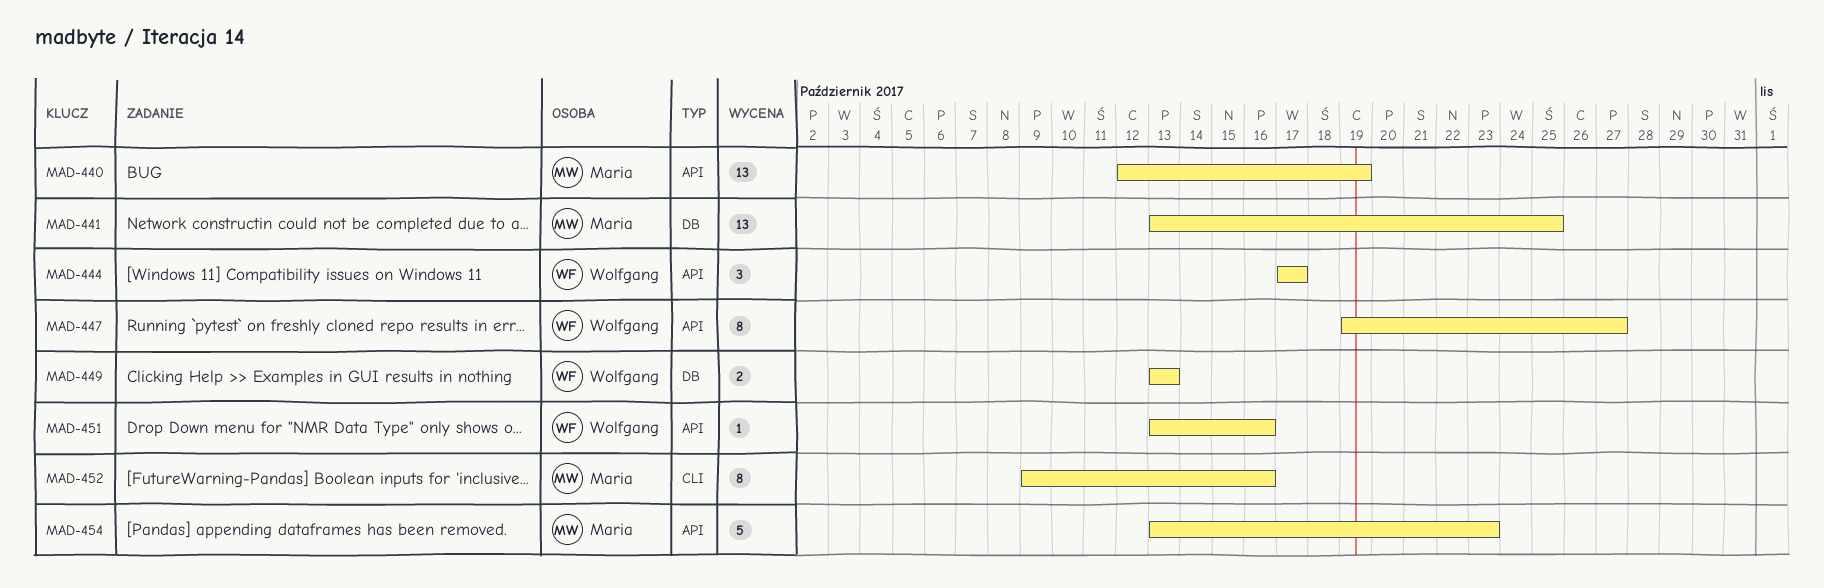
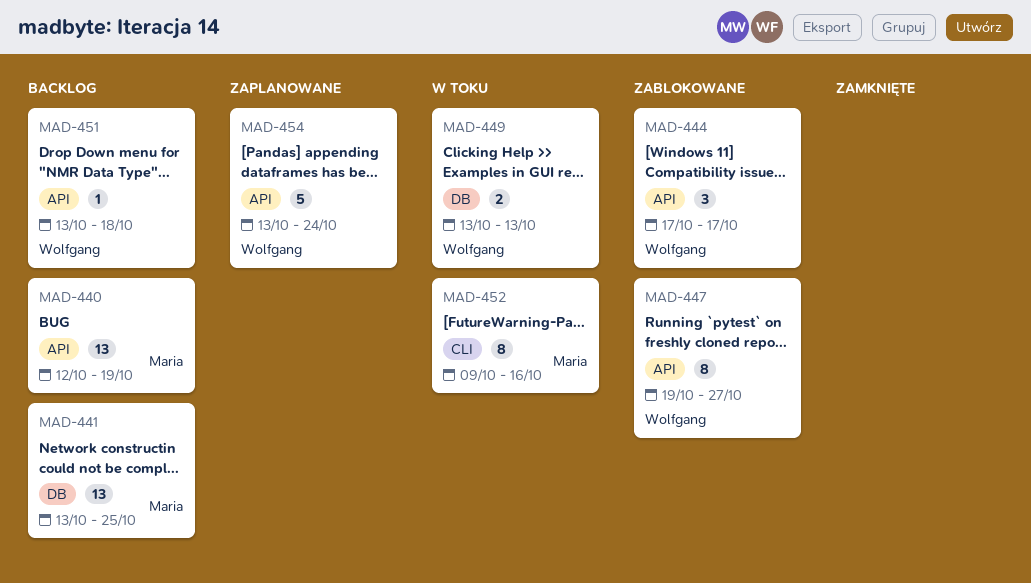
MAD-451, due: Oct 16 -> Oct 18
MAD-454, owner: Maria -> Wolfgang
MAD-454, due: Oct 23 -> Oct 24

